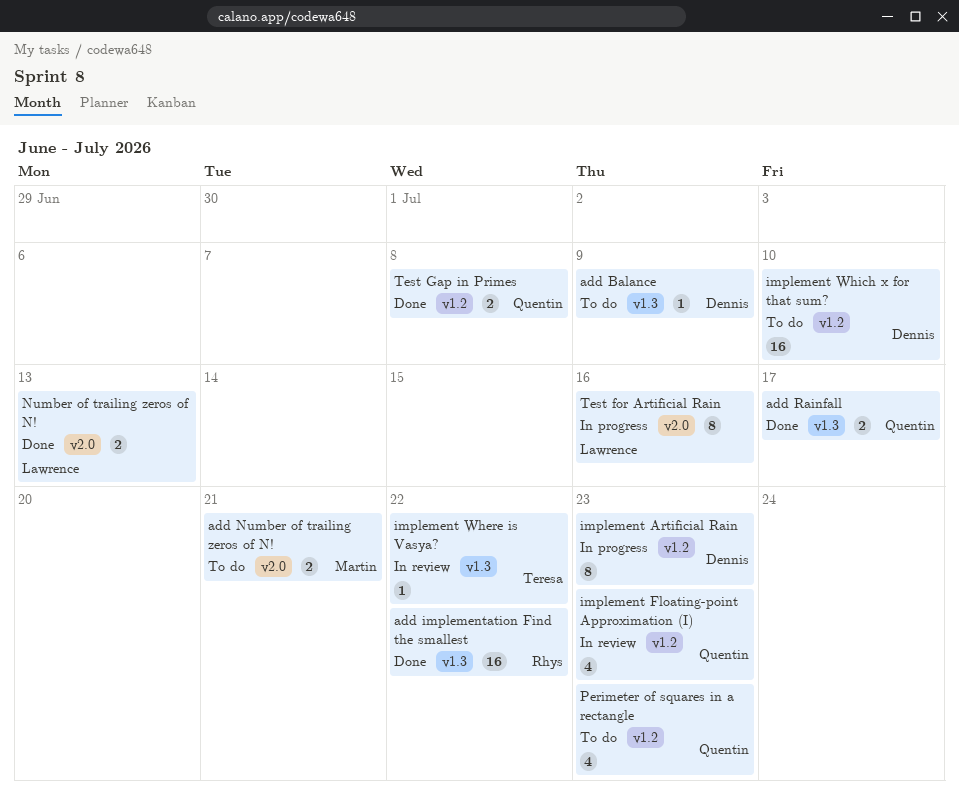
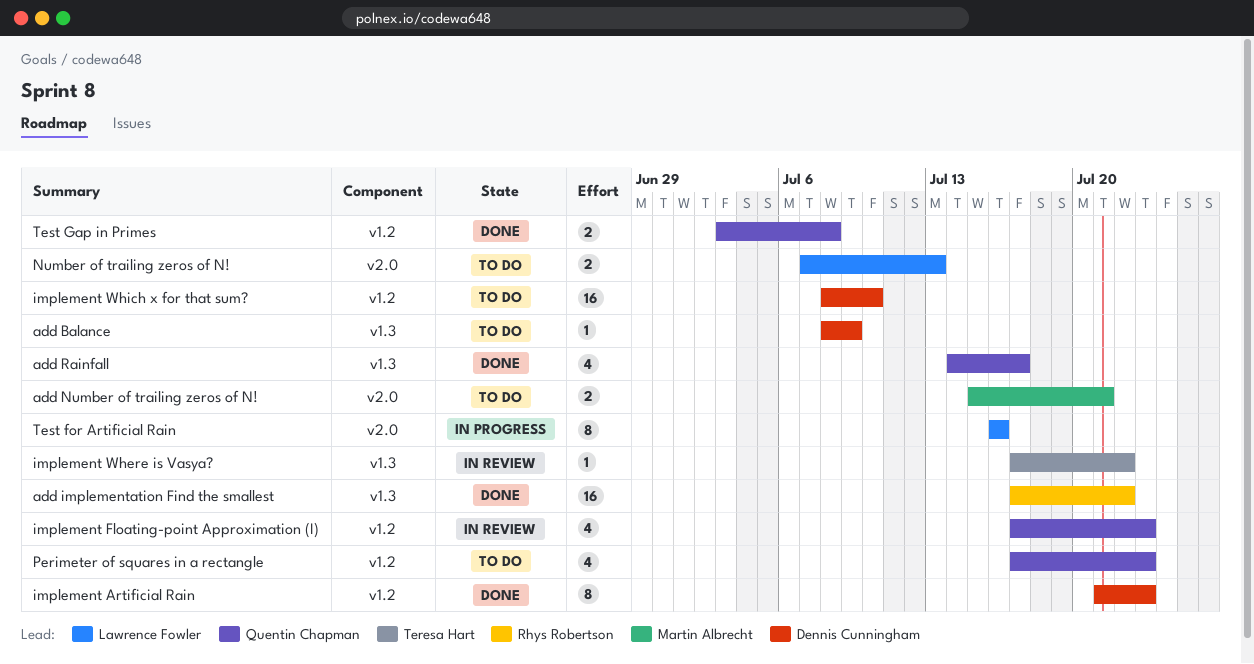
add Rainfall, estimate: 2 -> 4
implement Artificial Rain, status: In progress -> Done
Number of trailing zeros of N!, status: Done -> To do

